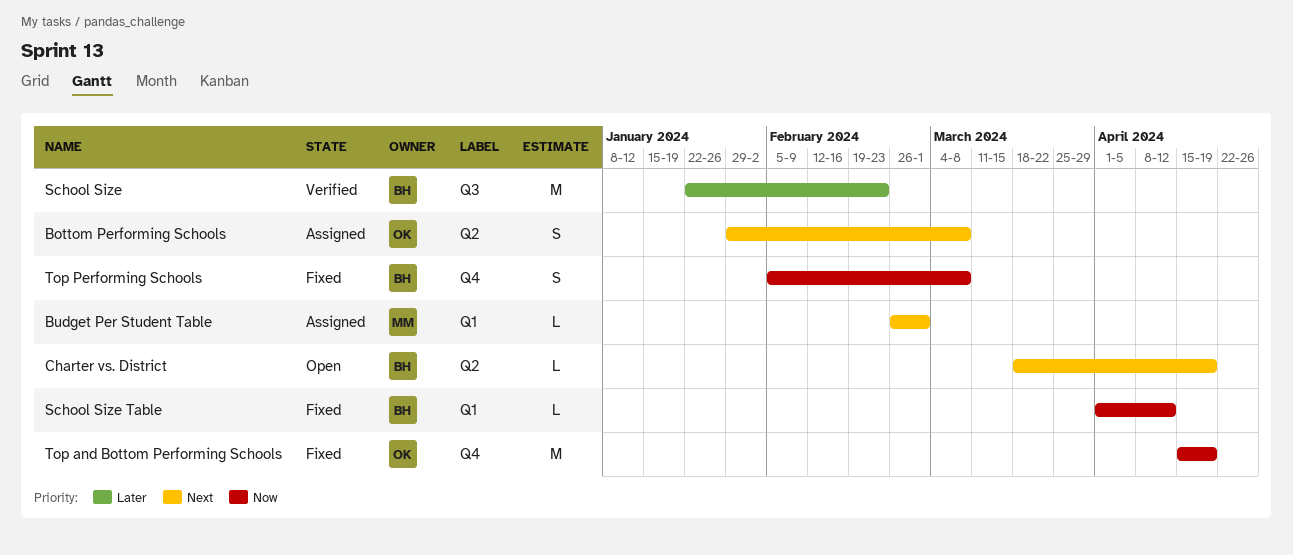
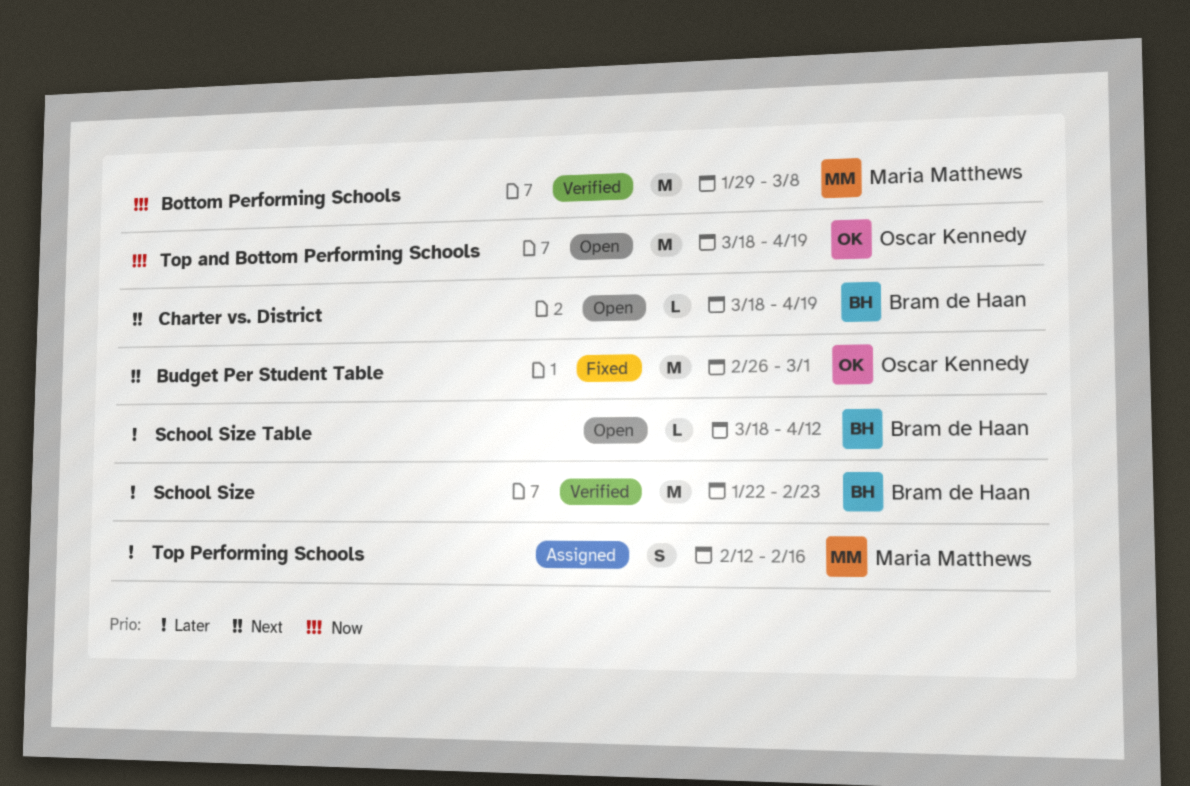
Bottom Performing Schools, status: Assigned -> Verified
Bottom Performing Schools, owner: Oscar Kennedy -> Maria Matthews
Bottom Performing Schools, priority: Next -> Now
Bottom Performing Schools, estimate: S -> M
Budget Per Student Table, status: Assigned -> Fixed
Budget Per Student Table, owner: Maria Matthews -> Oscar Kennedy
Budget Per Student Table, estimate: L -> M
School Size Table, status: Fixed -> Open
School Size Table, priority: Now -> Later
School Size Table, start: Apr 1 -> Mar 18
Top and Bottom Performing Schools, status: Fixed -> Open
Top and Bottom Performing Schools, start: Apr 15 -> Mar 18
Top Performing Schools, status: Fixed -> Assigned
Top Performing Schools, owner: Bram de Haan -> Maria Matthews
Top Performing Schools, priority: Now -> Later
Top Performing Schools, start: Feb 5 -> Feb 12
Top Performing Schools, due: Mar 8 -> Feb 16

